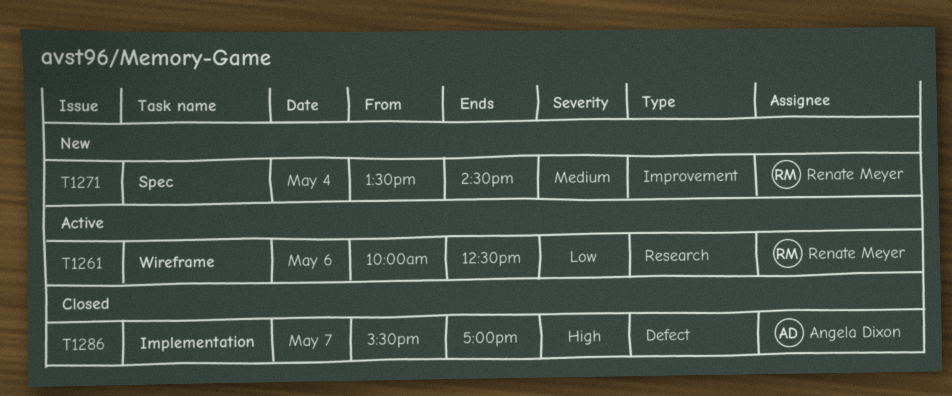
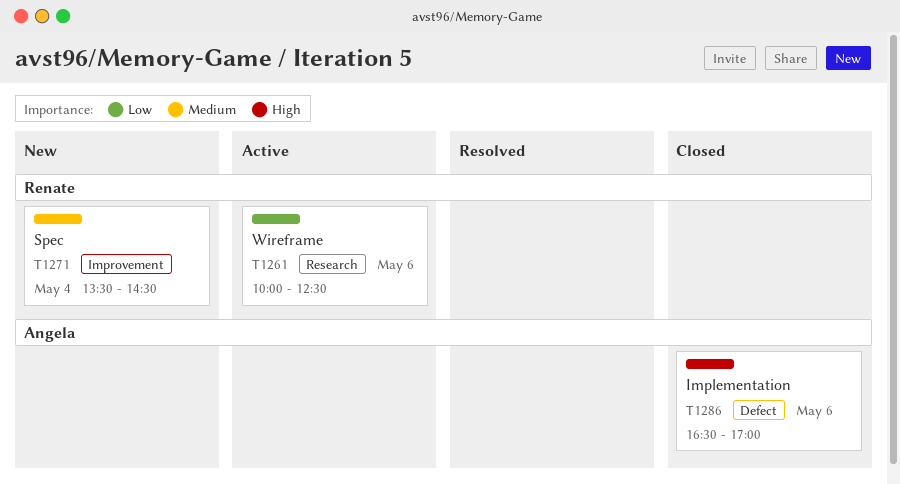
T1286, day: May 7 -> May 6
T1286, begins: 15:30 -> 16:30

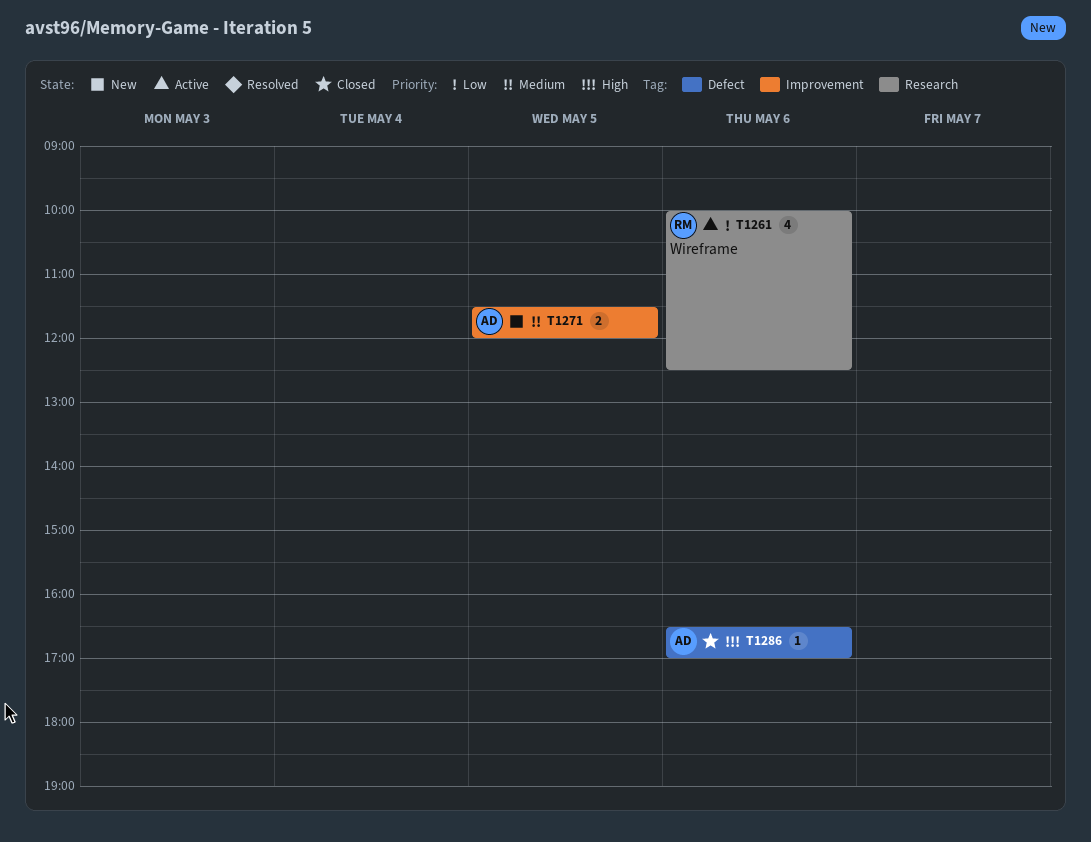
T1271, owner: Renate -> Angela
T1271, day: May 4 -> May 5
T1271, begins: 13:30 -> 11:30
T1271, ends: 14:30 -> 12:00

